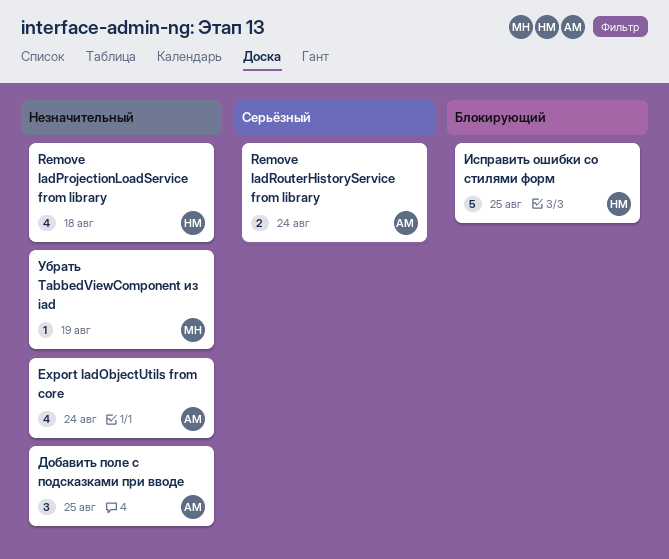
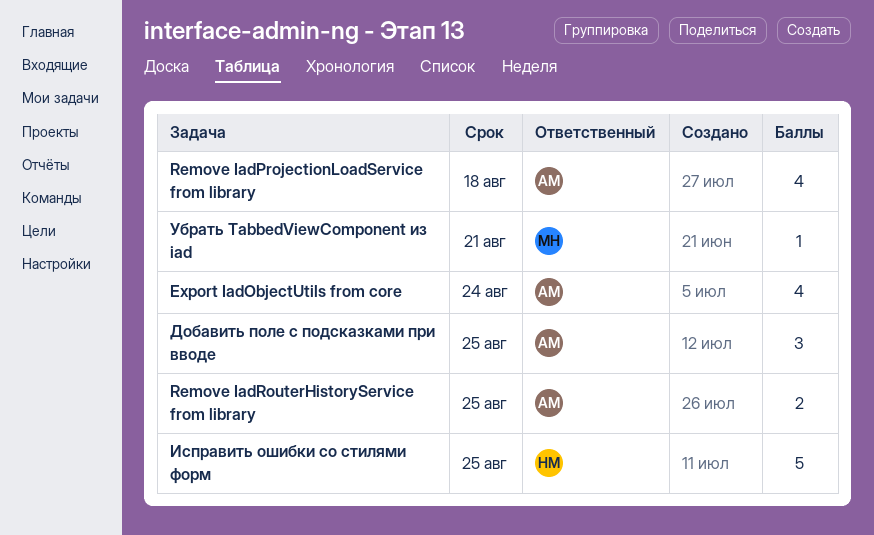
Remove IadProjectionLoadService from library, owner: НМ -> АМ
Remove IadRouterHistoryService from library, due: Aug 24 -> Aug 25
Убрать TabbedViewComponent из iad, due: Aug 19 -> Aug 21

